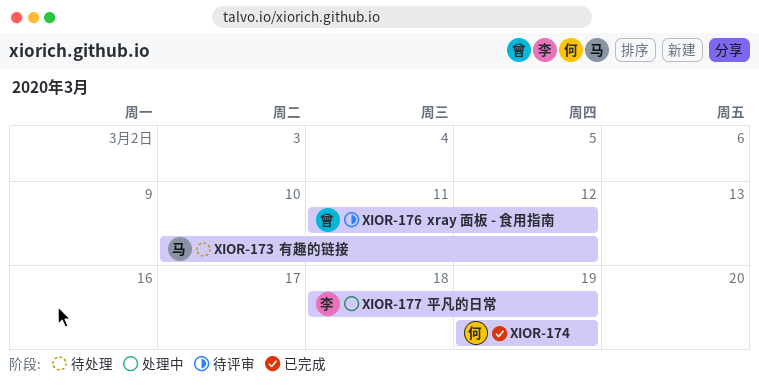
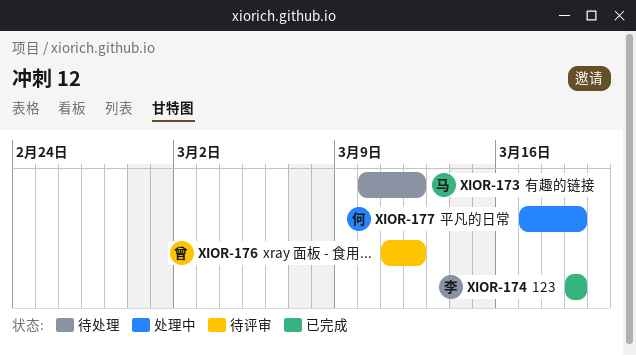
XIOR-174, owner: 何 -> 李
XIOR-177, owner: 李 -> 何
XIOR-177, start: Mar 18 -> Mar 17

